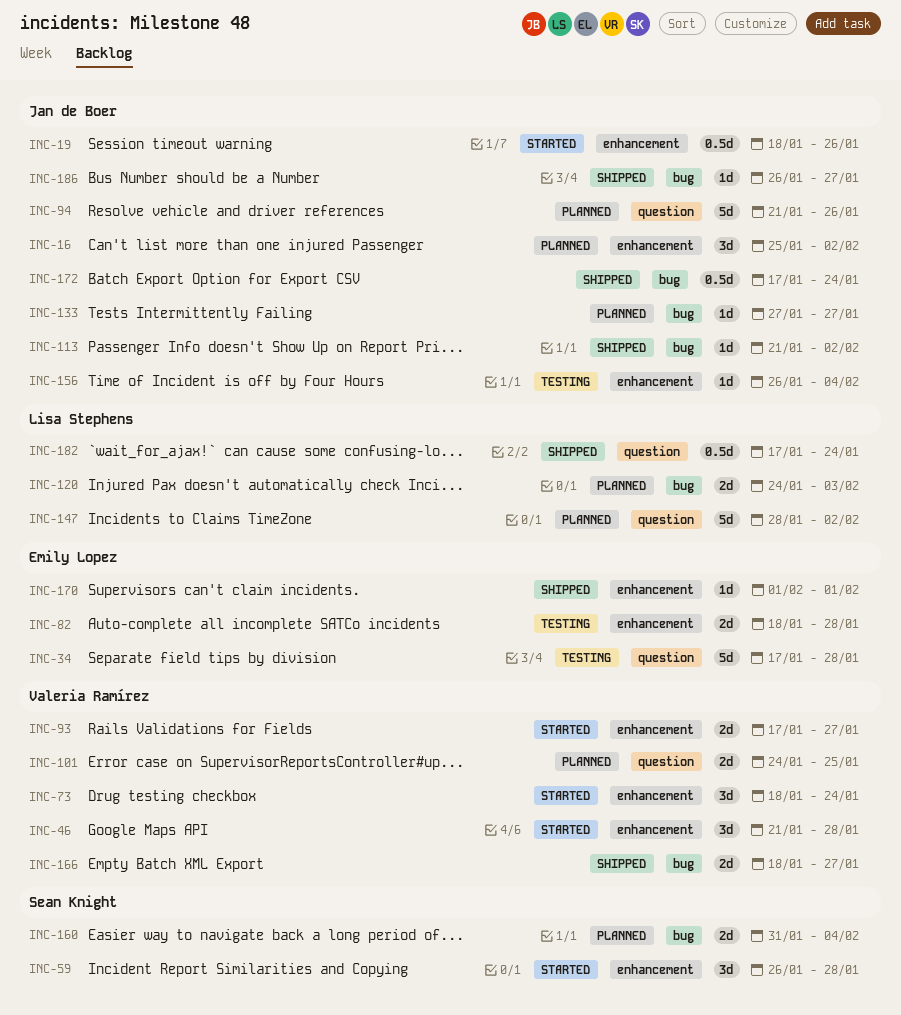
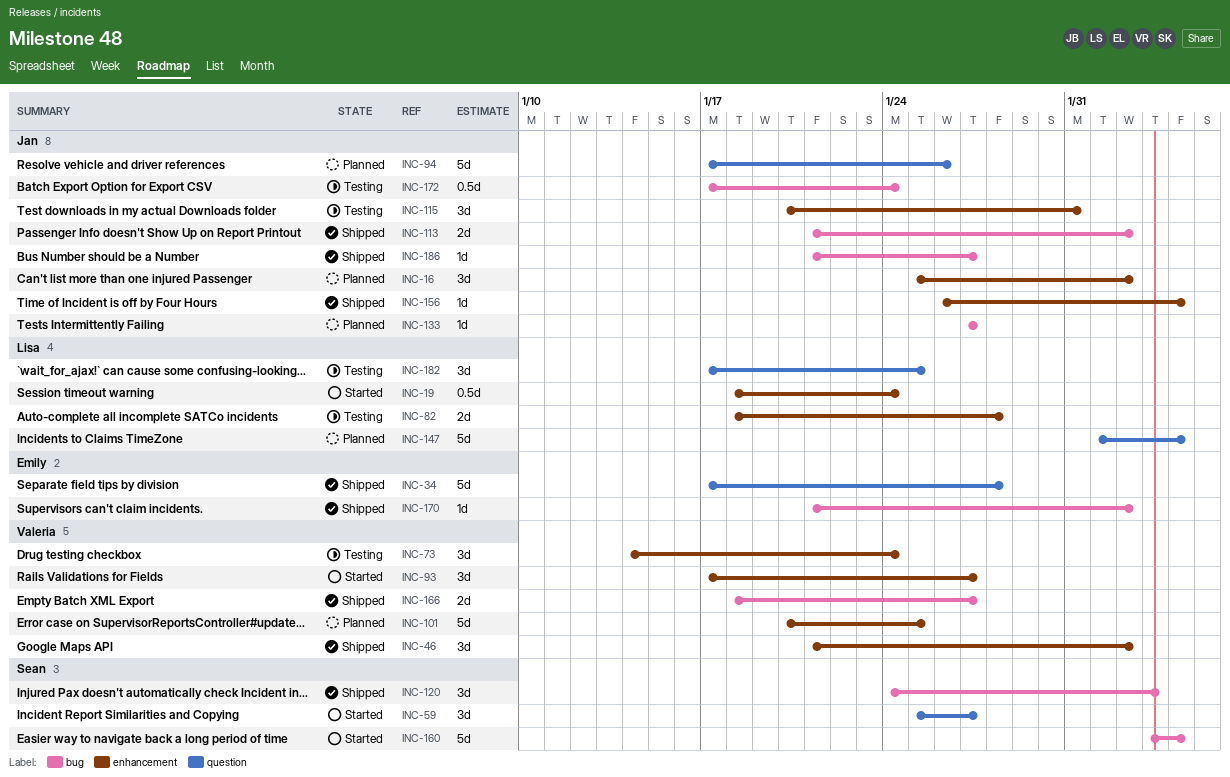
INC-19, owner: Jan de Boer -> Lisa Stephens
INC-19, due: Jan 26 -> Jan 24
INC-34, status: Testing -> Shipped
INC-46, status: Started -> Shipped
INC-46, due: Jan 28 -> Feb 2
INC-59, label: enhancement -> question
INC-59, start: Jan 26 -> Jan 25
INC-59, due: Jan 28 -> Jan 27
INC-73, status: Started -> Testing
INC-73, start: Jan 18 -> Jan 14
INC-82, owner: Emily Lopez -> Lisa Stephens
INC-93, estimate: 2d -> 3d
INC-94, start: Jan 21 -> Jan 17
INC-101, label: question -> enhancement
INC-101, estimate: 2d -> 5d
INC-101, start: Jan 24 -> Jan 20
INC-113, estimate: 1d -> 2d
INC-115: none -> present
INC-120, status: Planned -> Shipped
INC-120, owner: Lisa Stephens -> Sean Knight
INC-120, estimate: 2d -> 3d
INC-147, start: Jan 28 -> Feb 1
INC-147, due: Feb 2 -> Feb 4
INC-156, status: Testing -> Shipped
INC-160, status: Planned -> Started
INC-160, estimate: 2d -> 5d
INC-160, start: Jan 31 -> Feb 3
INC-170, label: enhancement -> bug
INC-170, start: Feb 1 -> Jan 21
INC-170, due: Feb 1 -> Feb 2
INC-172, status: Shipped -> Testing
INC-182, status: Shipped -> Testing
INC-182, estimate: 0.5d -> 3d
INC-182, due: Jan 24 -> Jan 25
INC-186, start: Jan 26 -> Jan 21

